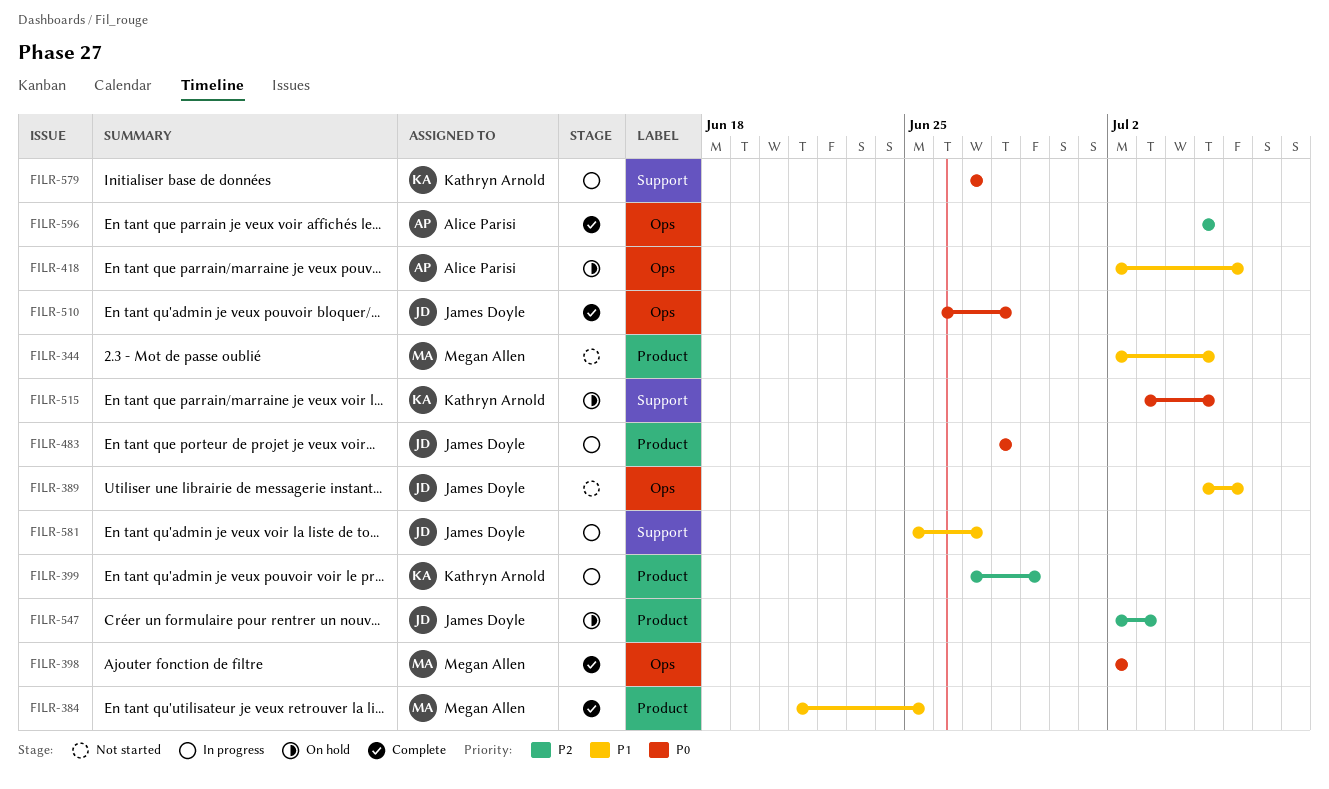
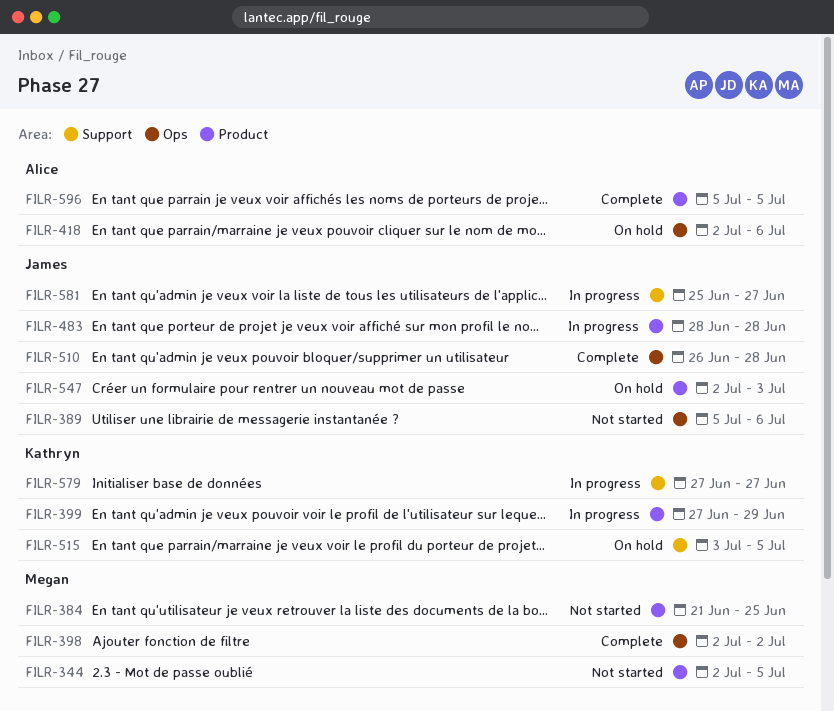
FILR-384, status: Complete -> Not started
FILR-596, label: Ops -> Product

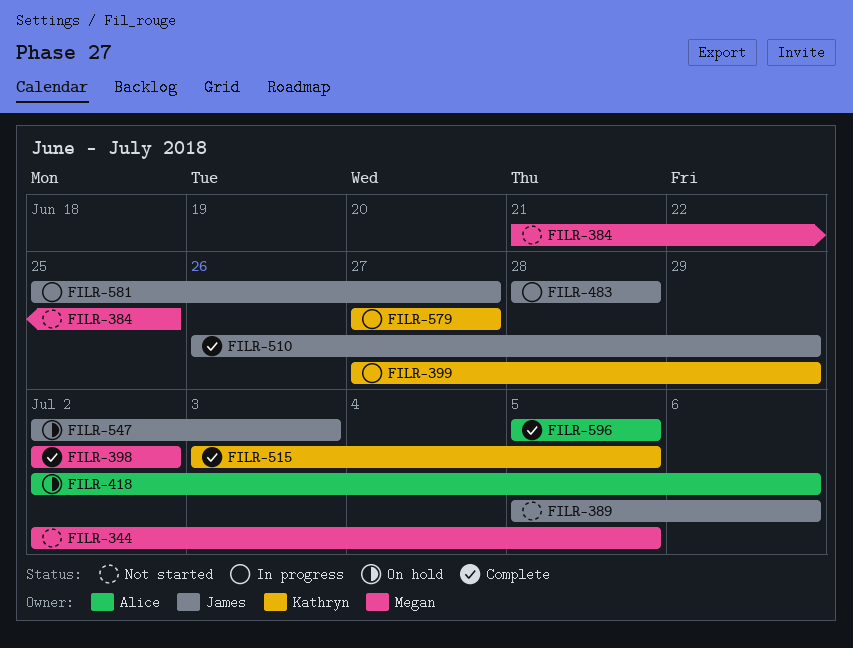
FILR-510, due: Jun 28 -> Jun 29
FILR-515, status: On hold -> Complete

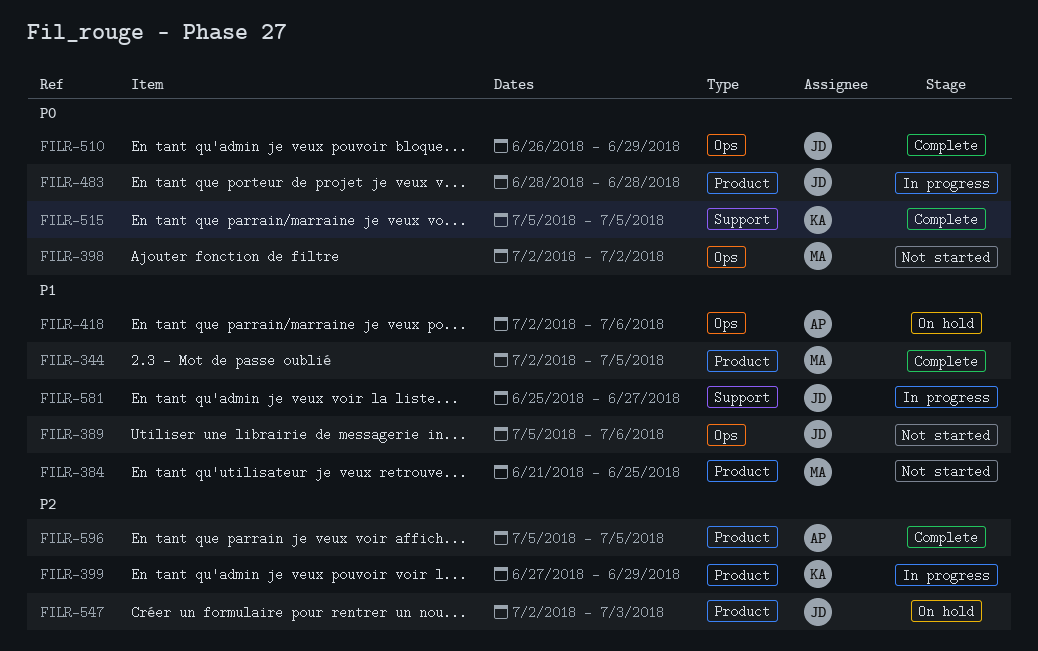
FILR-344, status: Not started -> Complete
FILR-398, status: Complete -> Not started
FILR-515, start: Jul 3 -> Jul 5
FILR-579: present -> none

